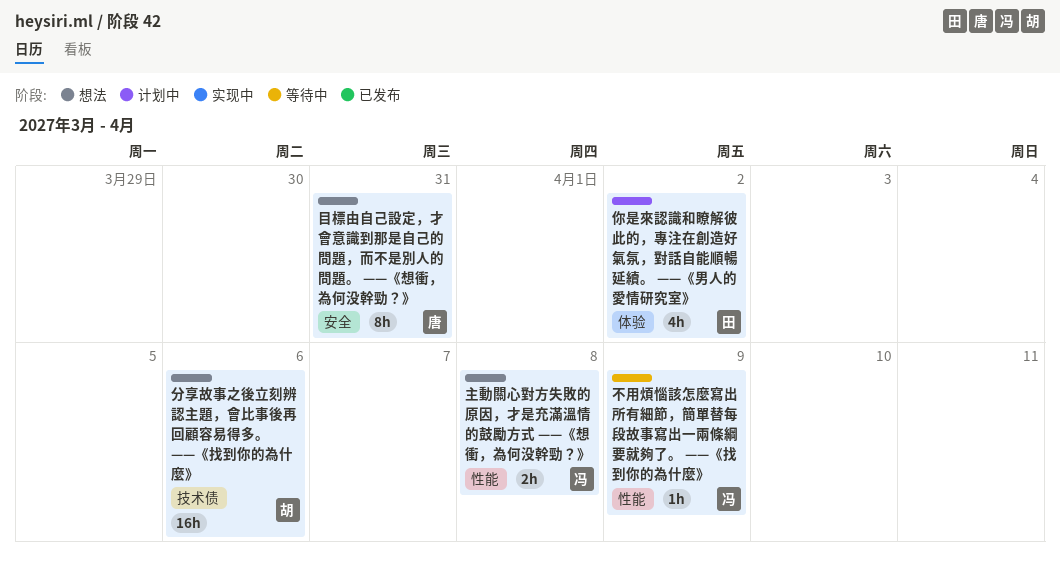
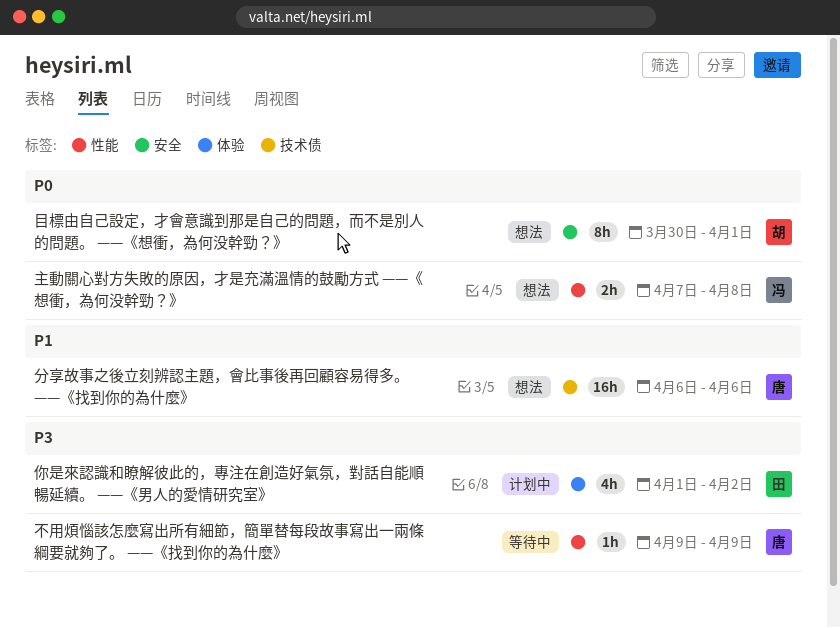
不用煩惱該怎麼寫出所有細節，簡單替每段故事寫出一兩條綱要就夠了。 ——《找到你的為什麼》, owner: 冯 -> 唐
分享故事之後立刻辨認主題，會比事後再回顧容易得多。 ——《找到你的為什麼》, owner: 胡 -> 唐
目標由自己設定，才會意識到那是自己的問題，而不是別人的問題。 ——《想衝，為何没幹勁？》, owner: 唐 -> 胡
目標由自己設定，才會意識到那是自己的問題，而不是別人的問題。 ——《想衝，為何没幹勁？》, due: Mar 31 -> Apr 1

